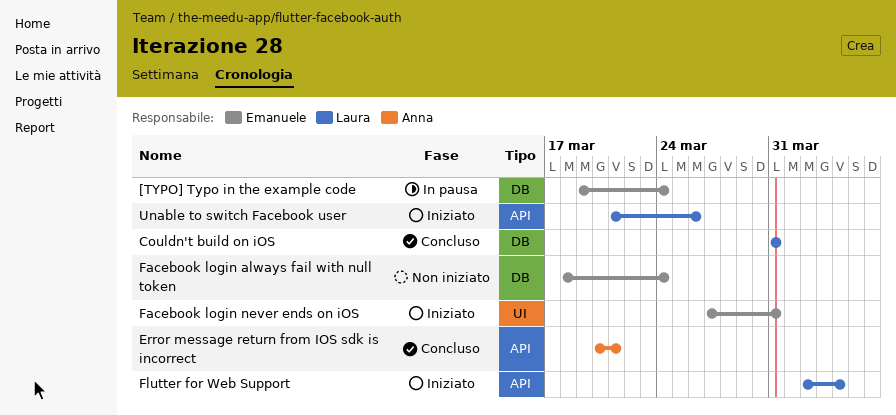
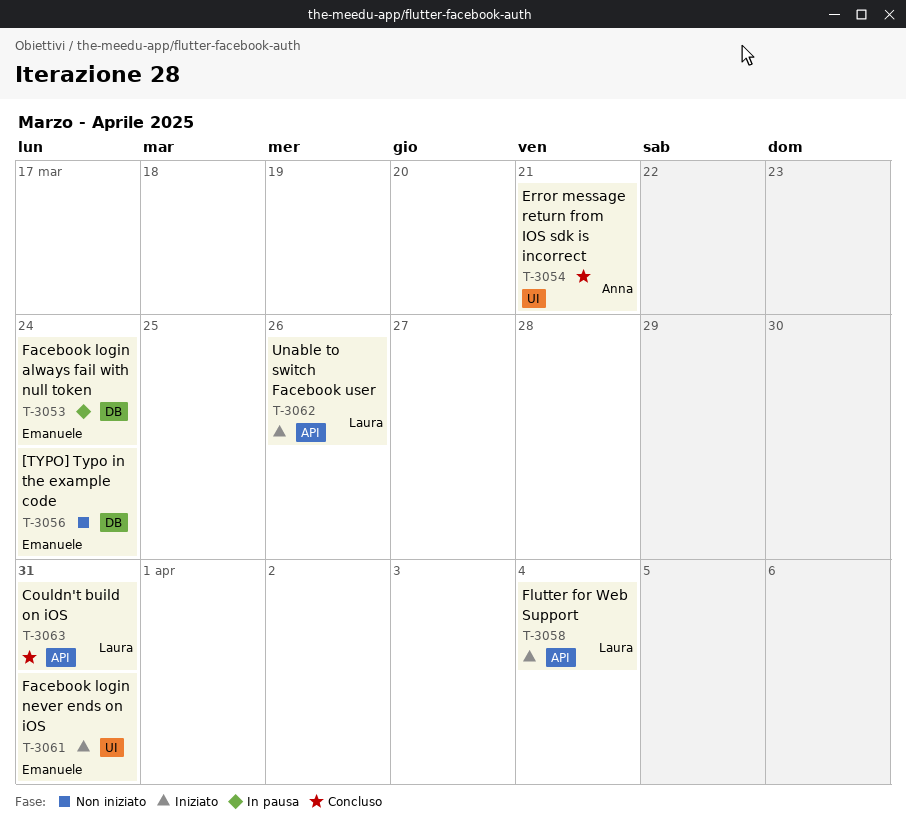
[TYPO] Typo in the example code, status: In pausa -> Non iniziato
Couldn't build on iOS, label: DB -> API
Error message return from IOS sdk is incorrect, label: API -> UI
Facebook login always fail with null token, status: Non iniziato -> In pausa

